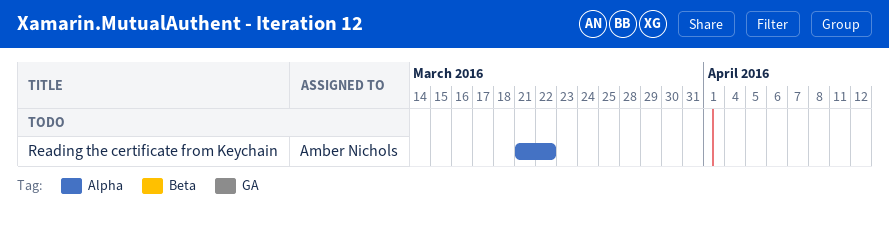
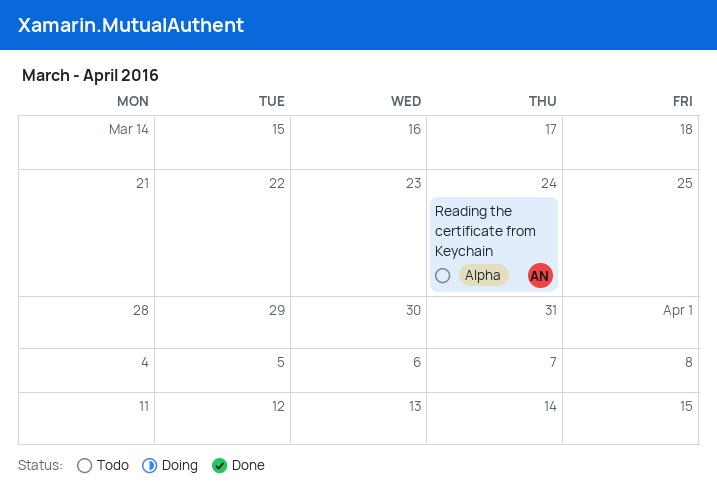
Reading the certificate from Keychain, due: Mar 22 -> Mar 24

